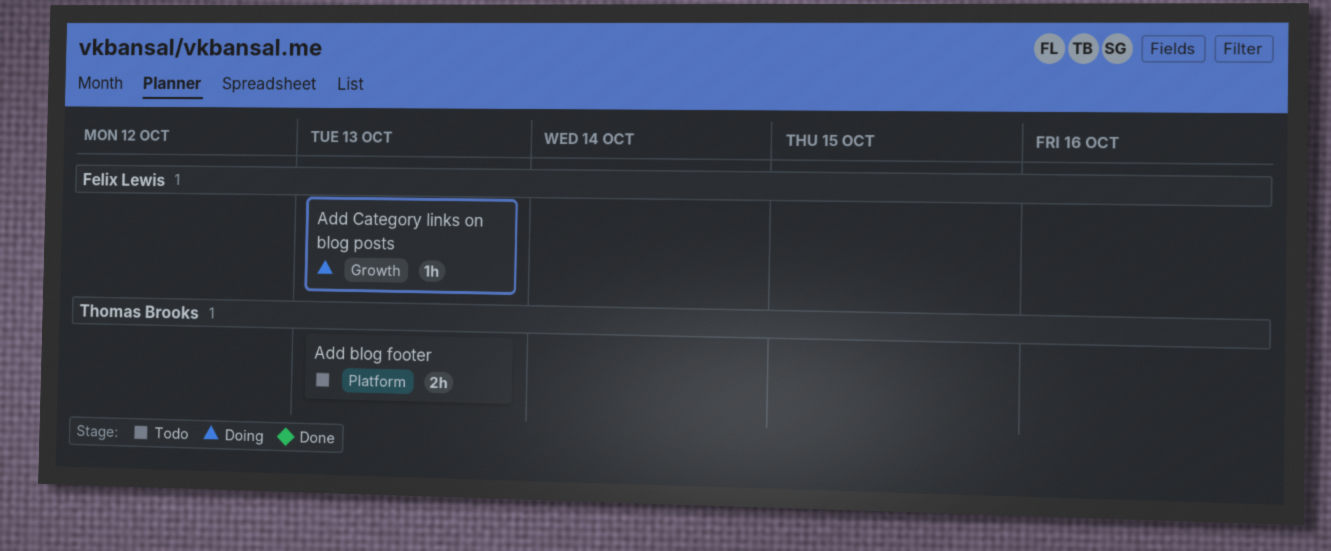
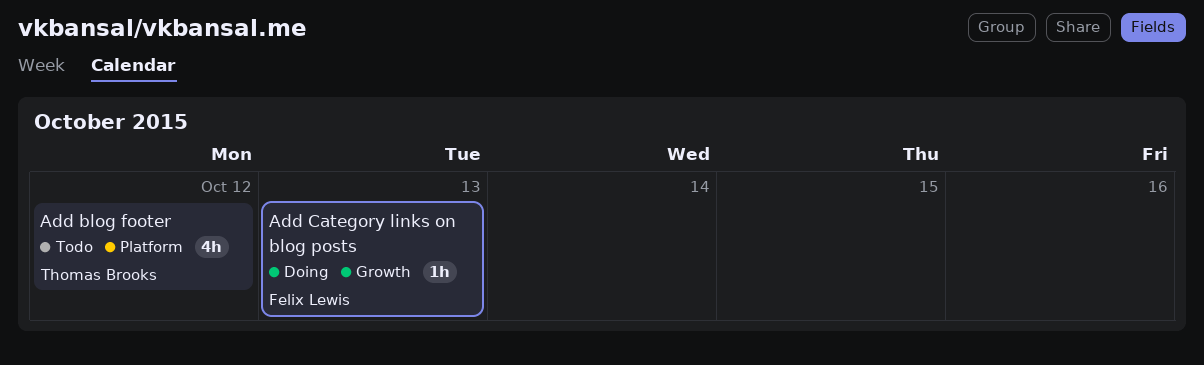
Add blog footer, estimate: 2h -> 4h
Add blog footer, due: Oct 13 -> Oct 12

